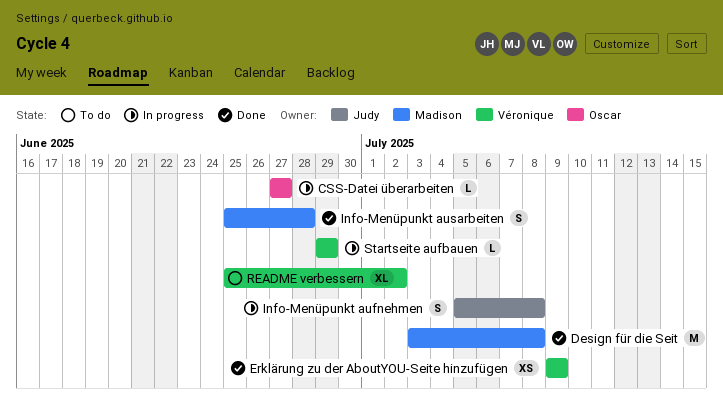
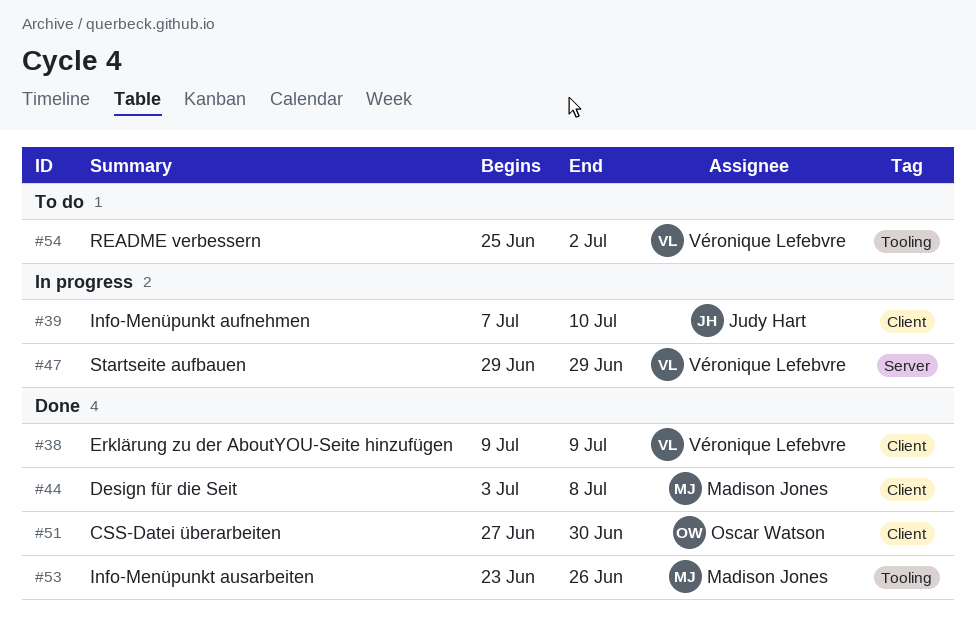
CSS-Datei überarbeiten, status: In progress -> Done
CSS-Datei überarbeiten, due: Jun 27 -> Jun 30
Info-Menüpunkt aufnehmen, start: Jul 5 -> Jul 7
Info-Menüpunkt aufnehmen, due: Jul 8 -> Jul 10
Info-Menüpunkt ausarbeiten, start: Jun 25 -> Jun 23
Info-Menüpunkt ausarbeiten, due: Jun 28 -> Jun 26

